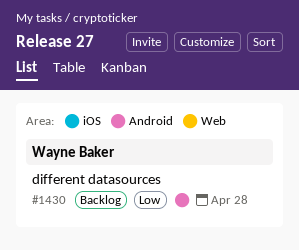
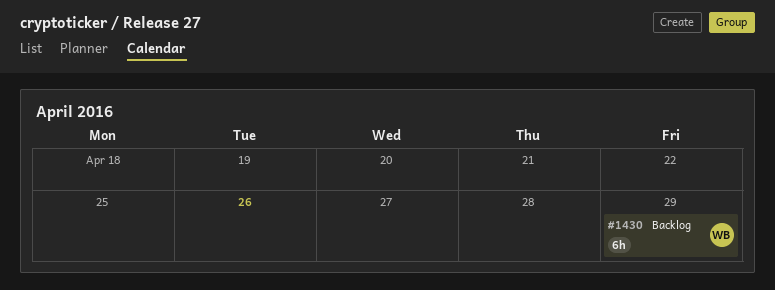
#1430, due: Apr 28 -> Apr 29

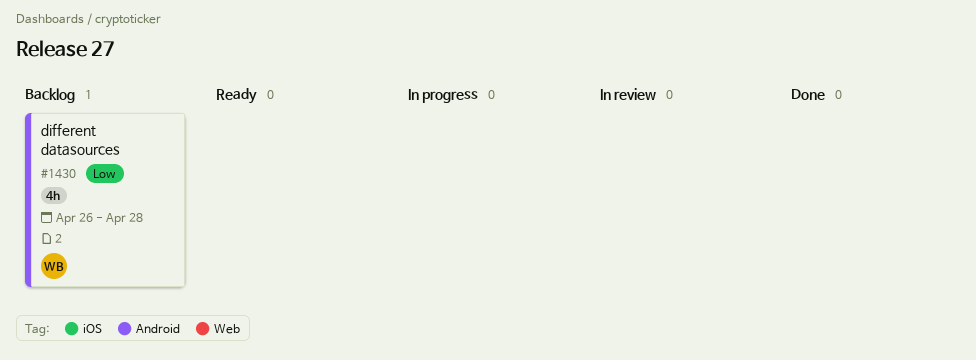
#1430, estimate: 6h -> 4h
#1430, due: Apr 29 -> Apr 28

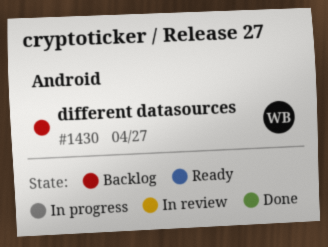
#1430, due: Apr 28 -> Apr 27

